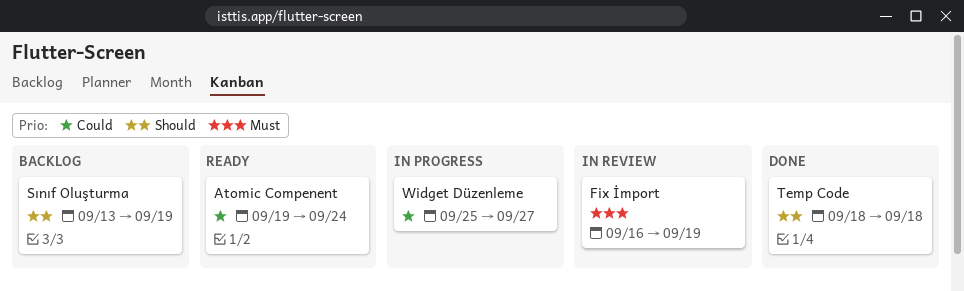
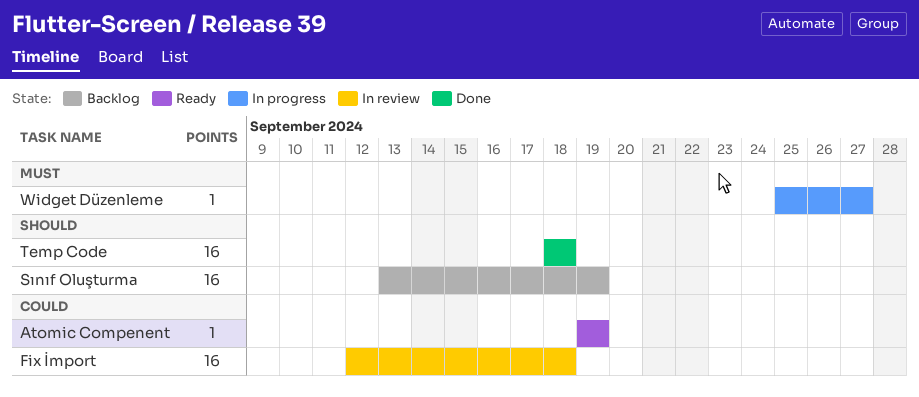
Atomic Compenent, due: Sep 24 -> Sep 19
Fix İmport, priority: Must -> Could
Fix İmport, start: Sep 16 -> Sep 12
Fix İmport, due: Sep 19 -> Sep 18
Widget Düzenleme, priority: Could -> Must

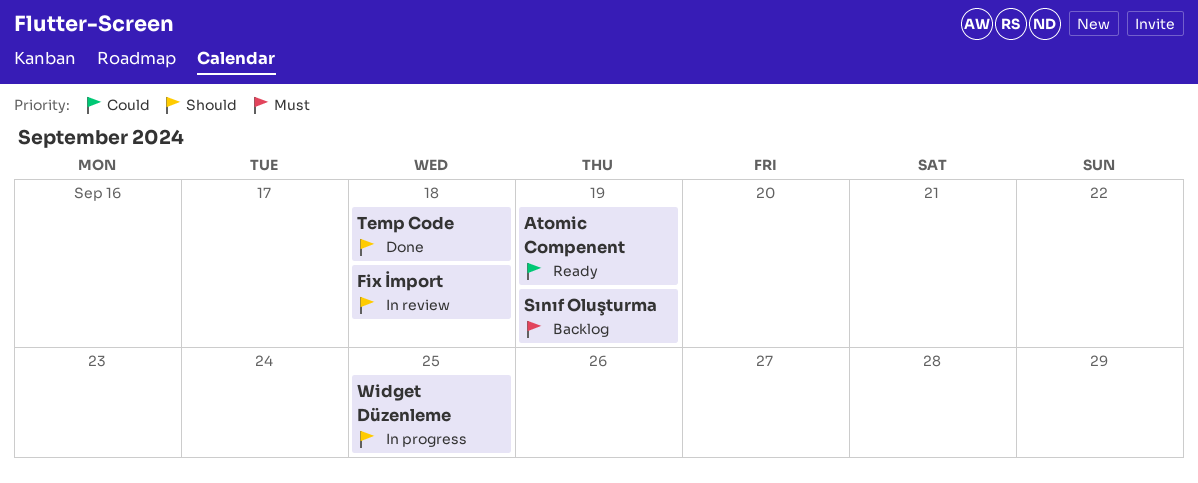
Fix İmport, priority: Could -> Should
Sınıf Oluşturma, priority: Should -> Must
Widget Düzenleme, priority: Must -> Should
Widget Düzenleme, due: Sep 27 -> Sep 25

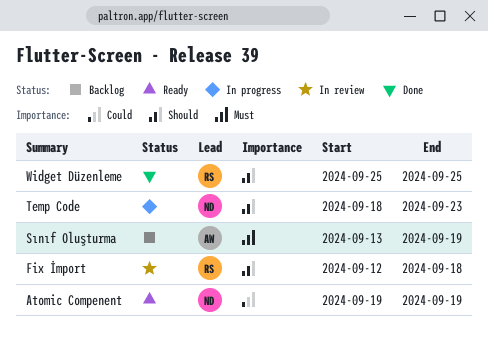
Temp Code, status: Done -> In progress
Temp Code, due: Sep 18 -> Sep 23
Widget Düzenleme, status: In progress -> Done

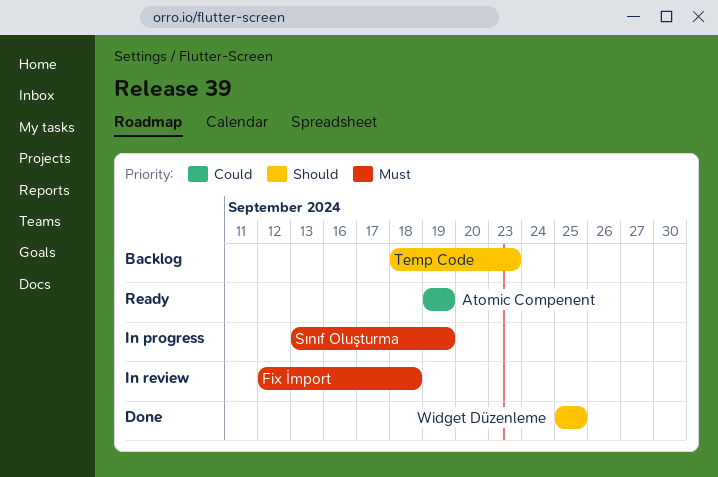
Fix İmport, priority: Should -> Must
Sınıf Oluşturma, status: Backlog -> In progress
Temp Code, status: In progress -> Backlog

